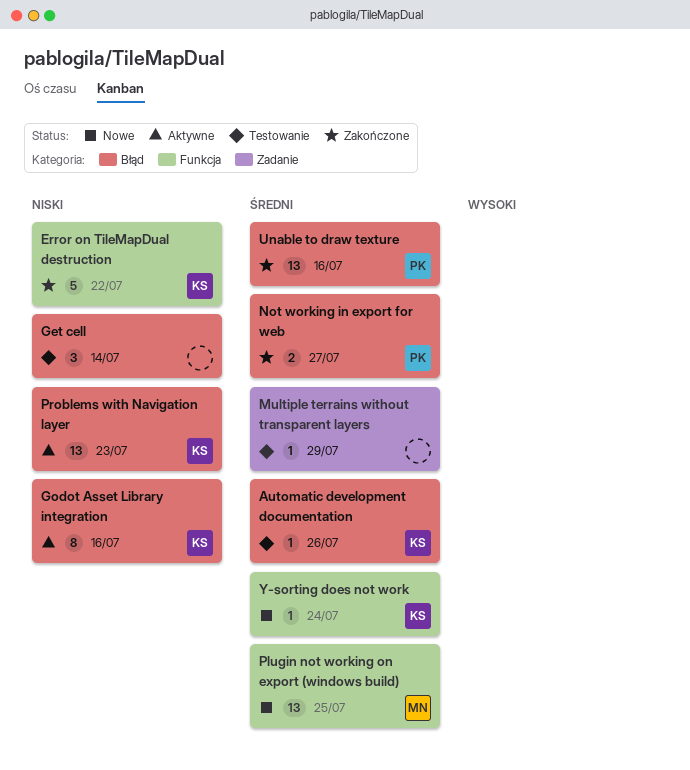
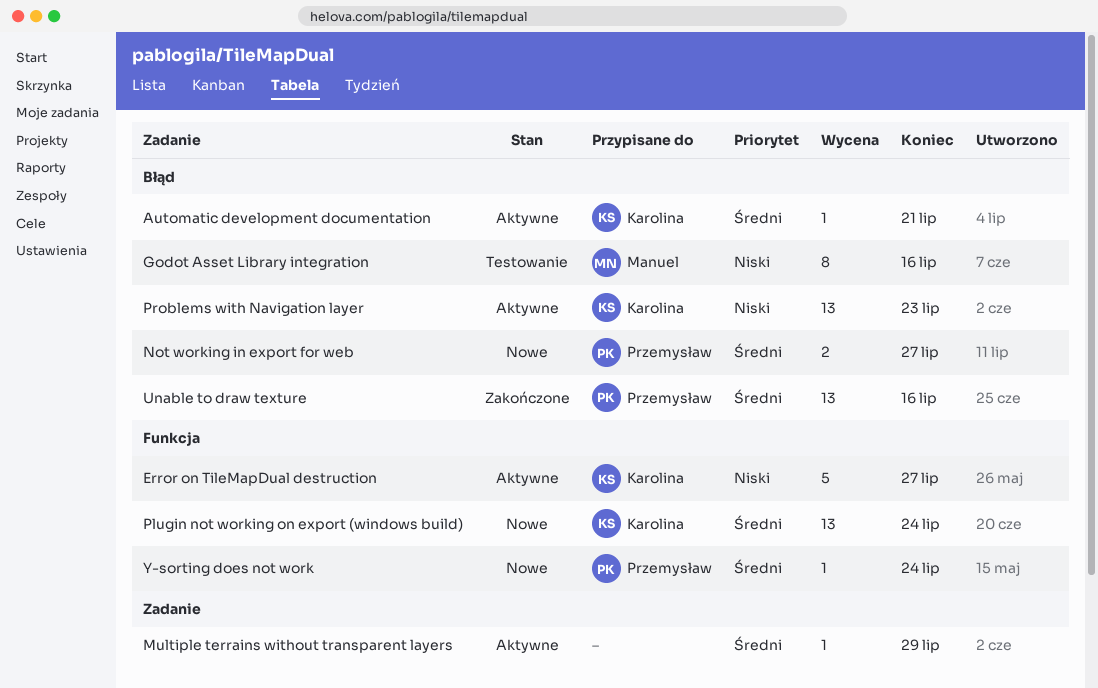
Automatic development documentation, status: Testowanie -> Aktywne
Automatic development documentation, due: Jul 26 -> Jul 21
Error on TileMapDual destruction, status: Zakończone -> Aktywne
Error on TileMapDual destruction, due: Jul 22 -> Jul 27
Get cell: present -> none
Godot Asset Library integration, status: Aktywne -> Testowanie
Godot Asset Library integration, owner: Karolina -> Manuel
Multiple terrains without transparent layers, status: Testowanie -> Aktywne
Not working in export for web, status: Zakończone -> Nowe
Plugin not working on export (windows build), owner: Manuel -> Karolina
Plugin not working on export (windows build), due: Jul 25 -> Jul 24
Y-sorting does not work, owner: Karolina -> Przemysław

